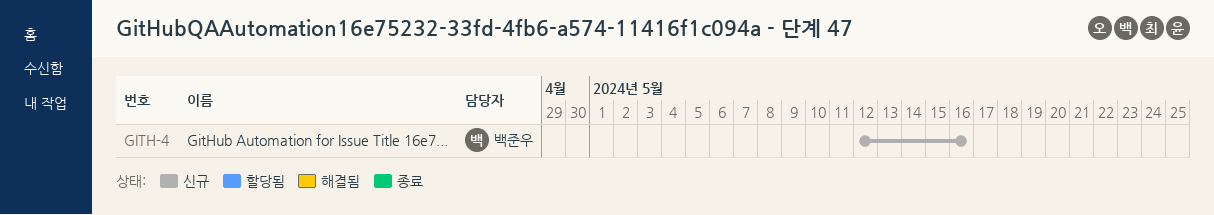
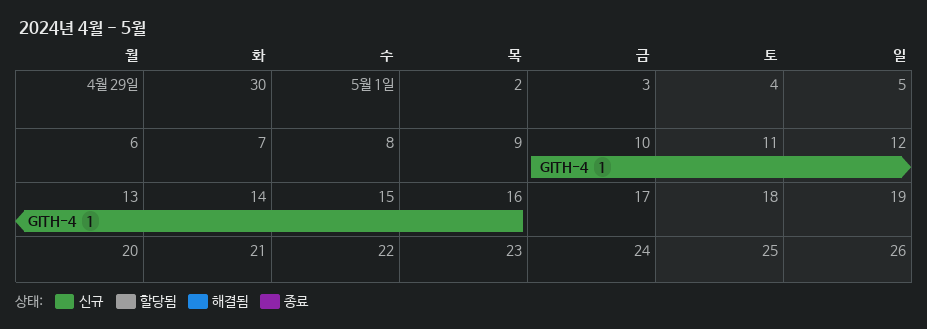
GITH-4, start: May 12 -> May 10

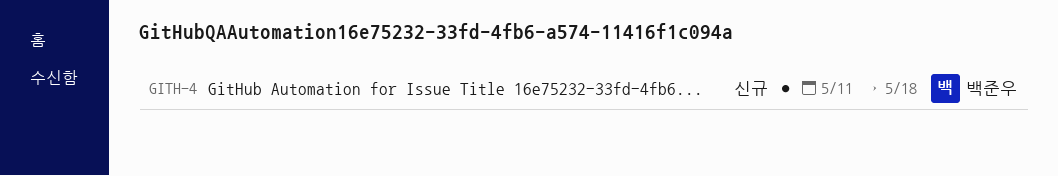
GITH-4, start: May 10 -> May 11
GITH-4, due: May 16 -> May 18

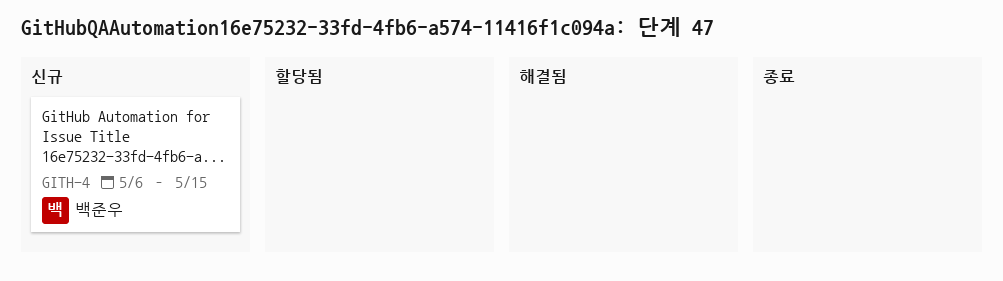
GITH-4, start: May 11 -> May 6
GITH-4, due: May 18 -> May 15

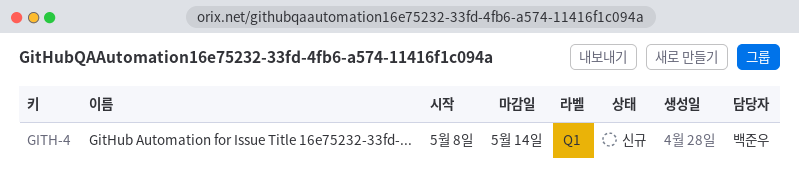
GITH-4, start: May 6 -> May 8
GITH-4, due: May 15 -> May 14

